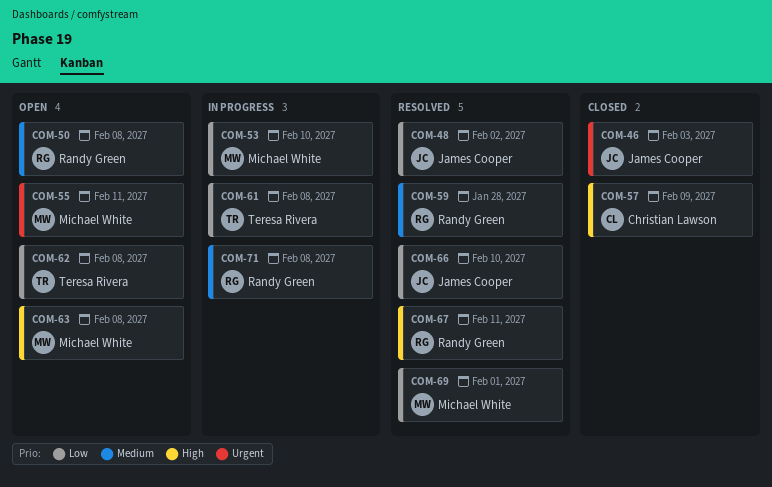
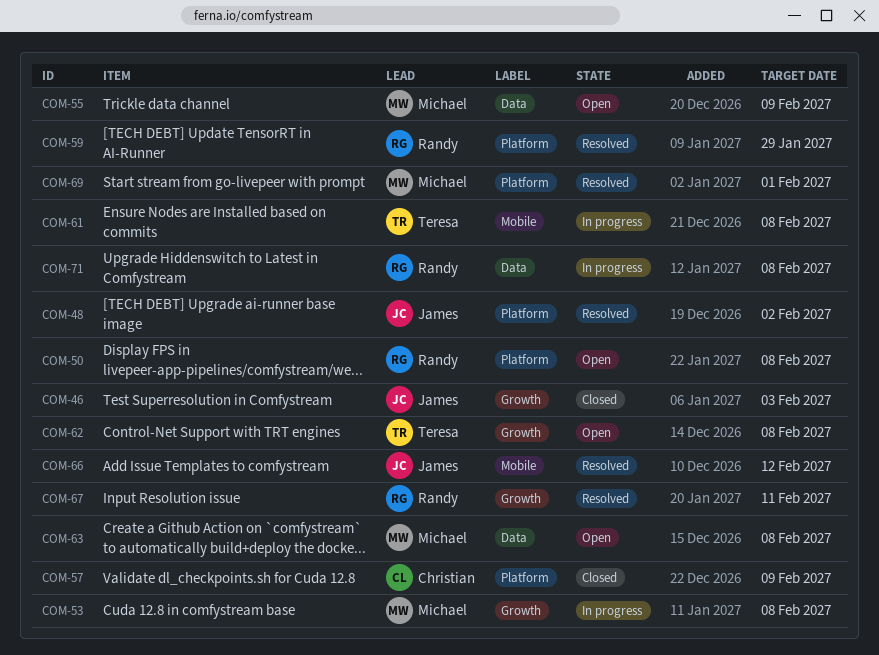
COM-53, due: Feb 10 -> Feb 8
COM-55, due: Feb 11 -> Feb 9
COM-59, due: Jan 28 -> Jan 29
COM-66, due: Feb 10 -> Feb 12

